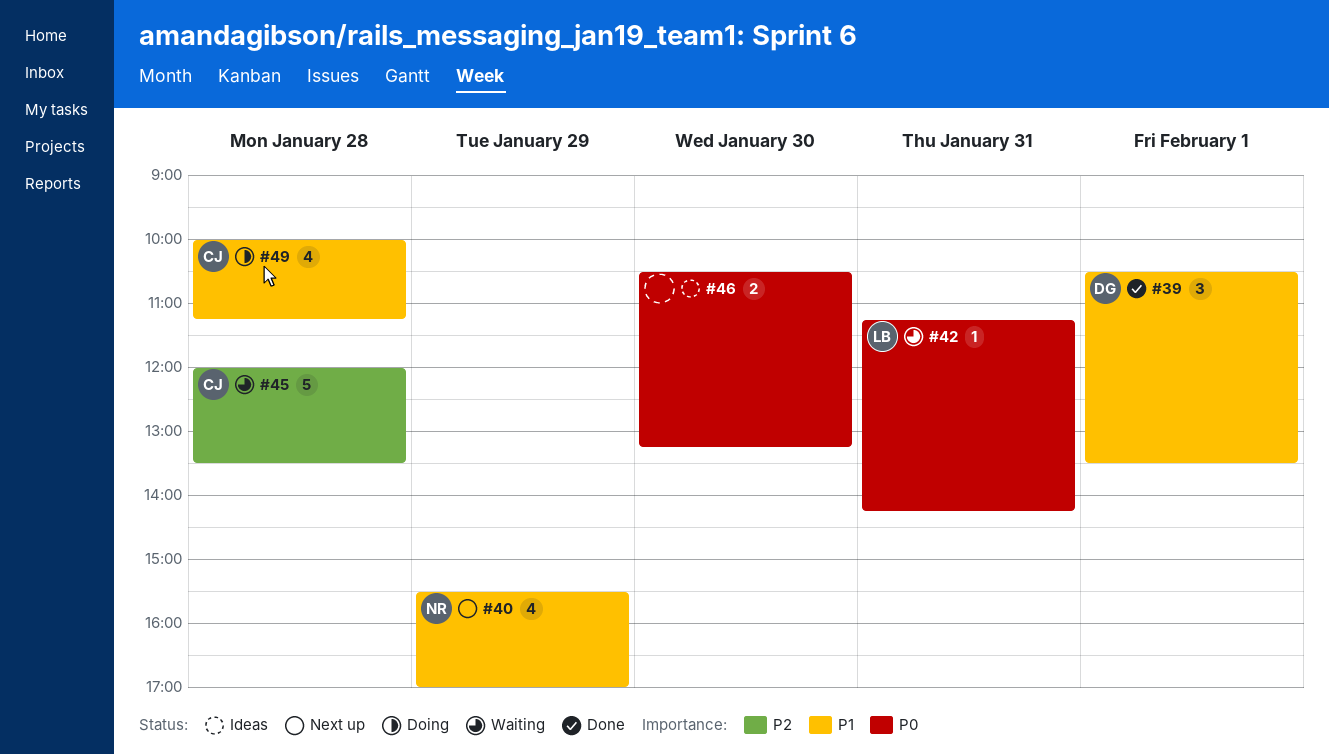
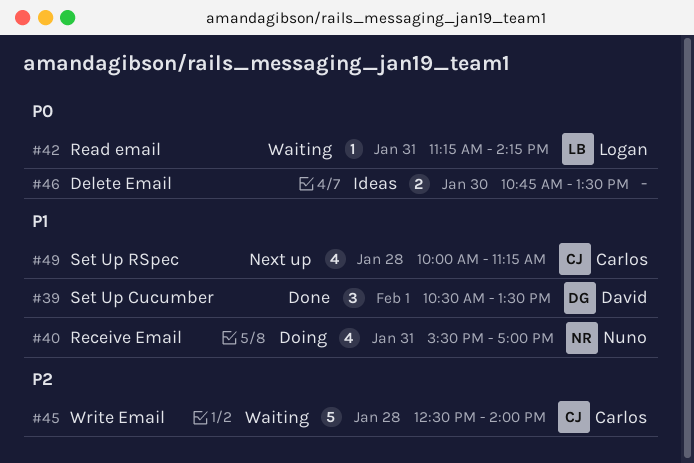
#40, status: Next up -> Doing
#40, day: Jan 29 -> Jan 31
#45, begins: 12:00 -> 12:30
#45, ends: 13:30 -> 14:00
#46, begins: 10:30 -> 10:45
#46, ends: 13:15 -> 13:30
#49, status: Doing -> Next up

